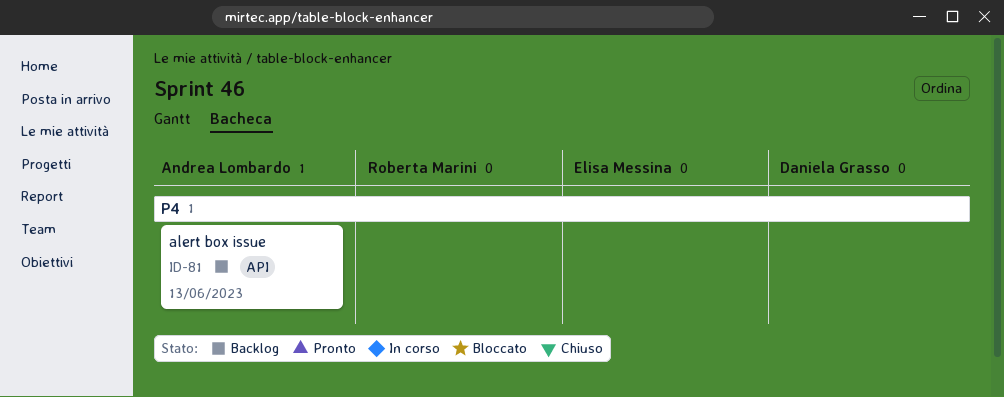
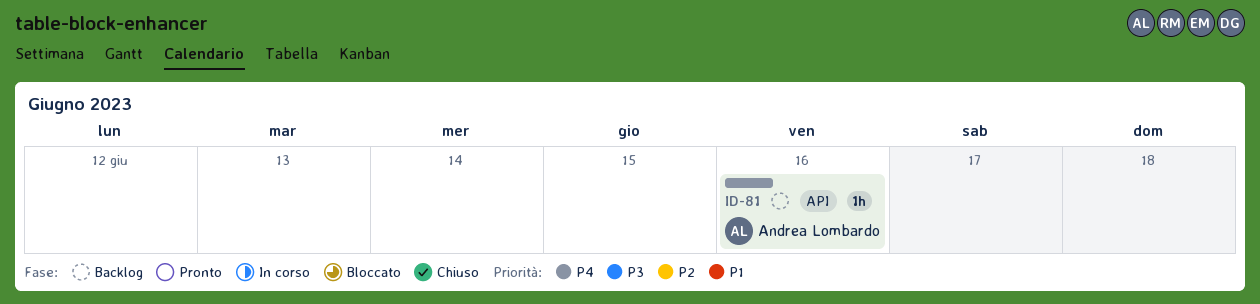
ID-81, due: Jun 13 -> Jun 16

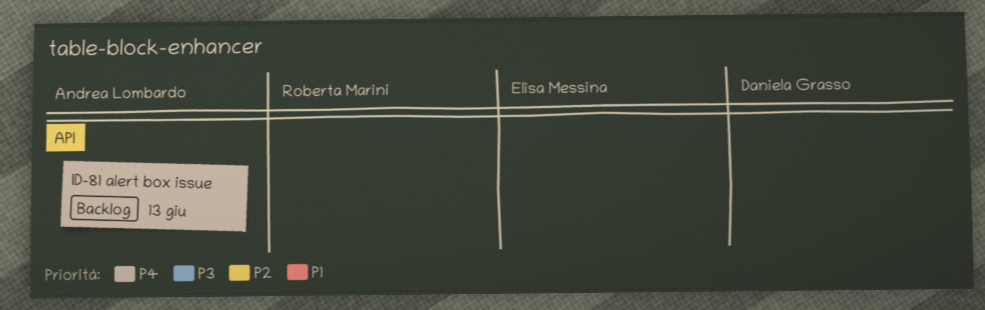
ID-81, due: Jun 16 -> Jun 13

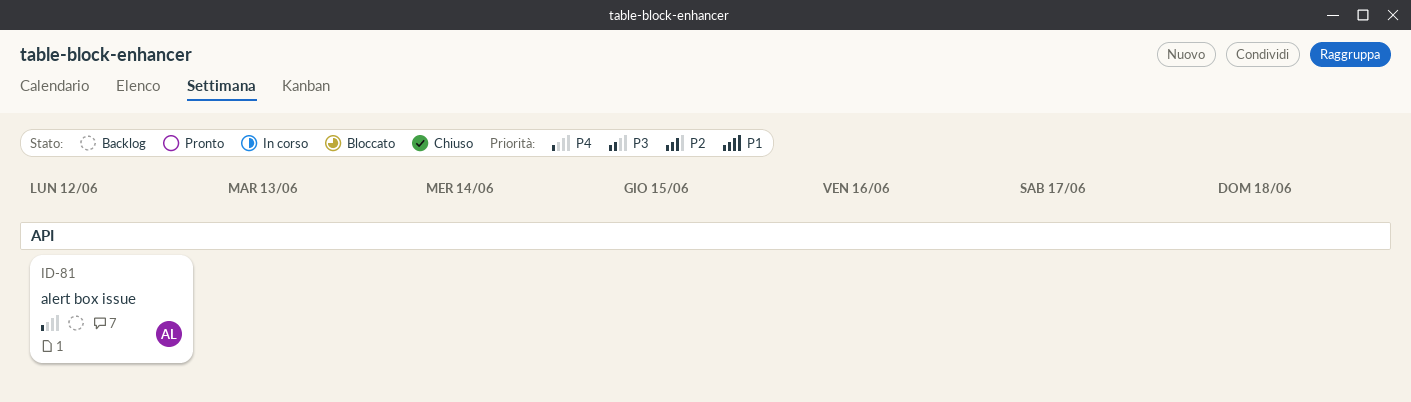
ID-81, due: Jun 13 -> Jun 12

